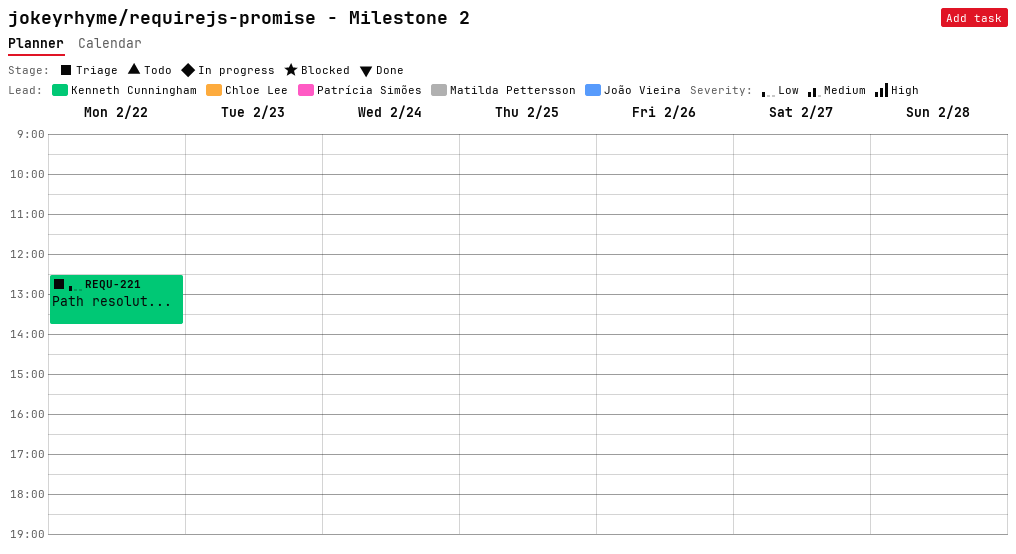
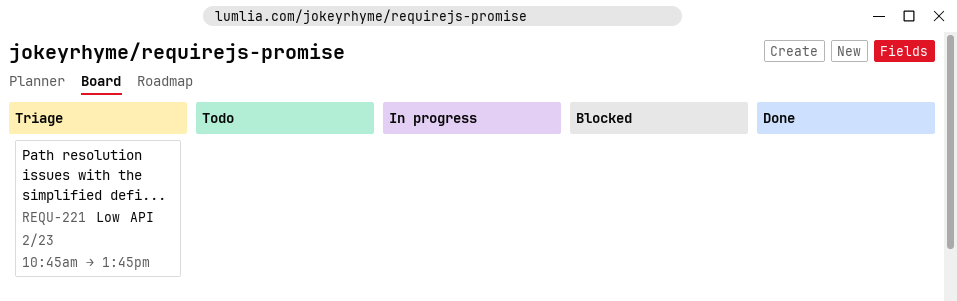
REQU-221, day: Feb 22 -> Feb 23
REQU-221, begins: 12:30 -> 10:45

